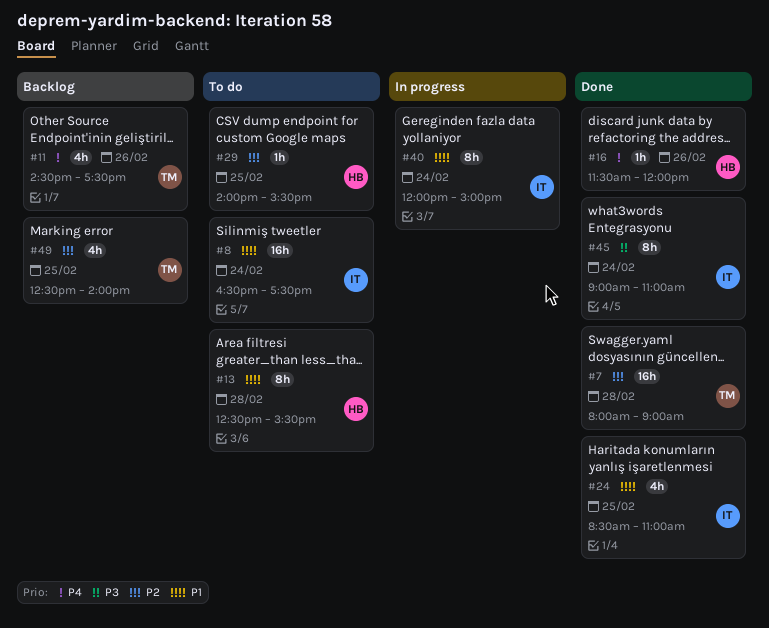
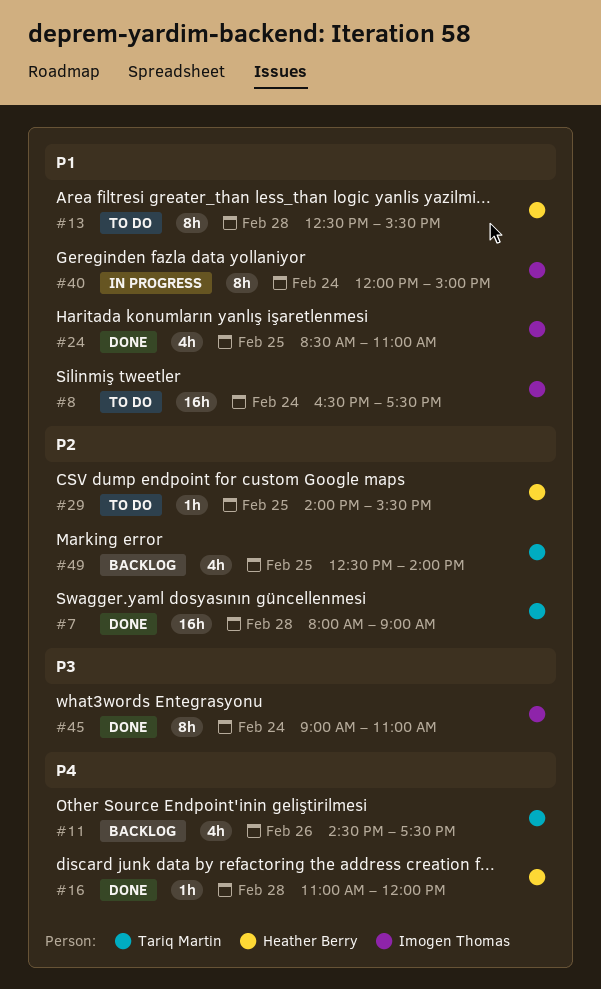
#16, day: Feb 26 -> Feb 28
#16, begins: 11:30 -> 11:00

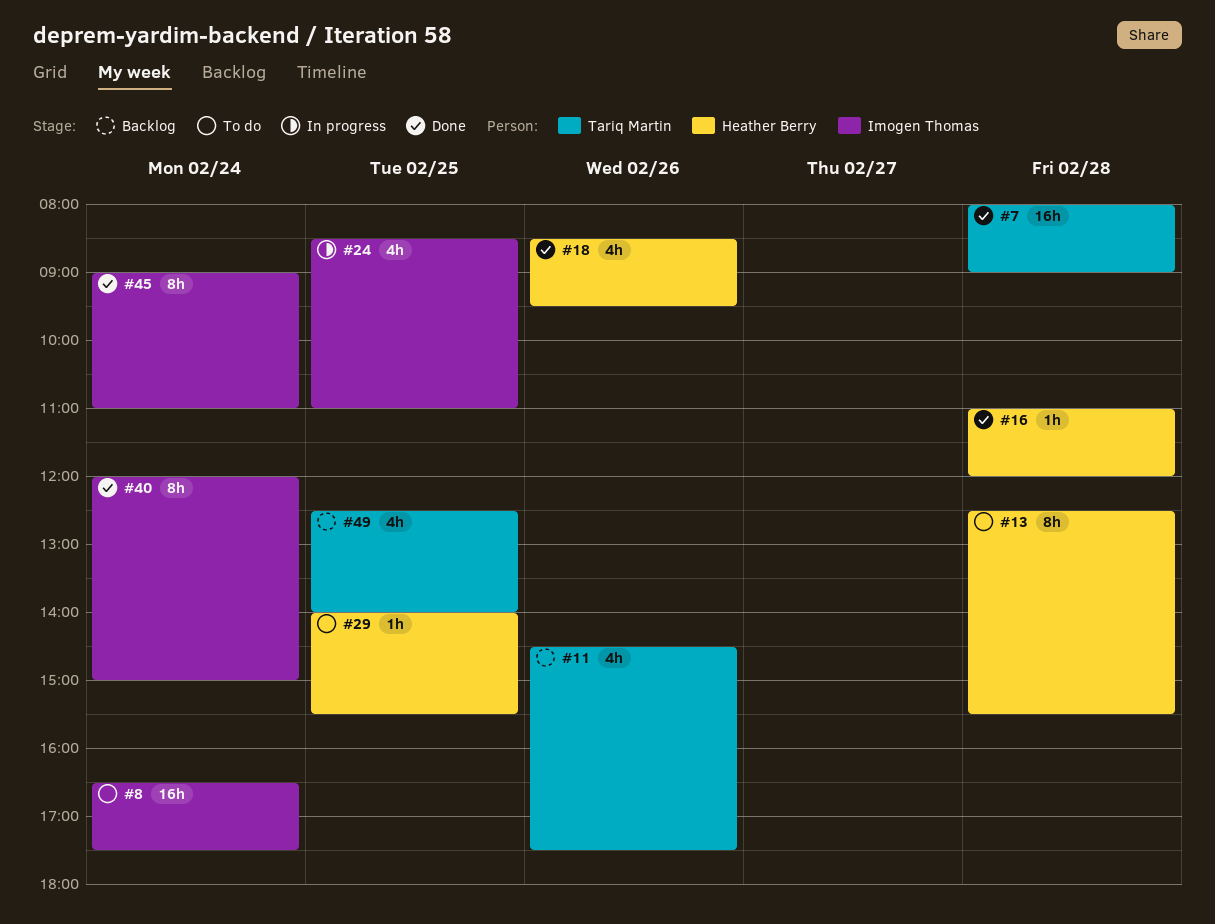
#18: none -> present
#24, status: Done -> In progress
#40, status: In progress -> Done

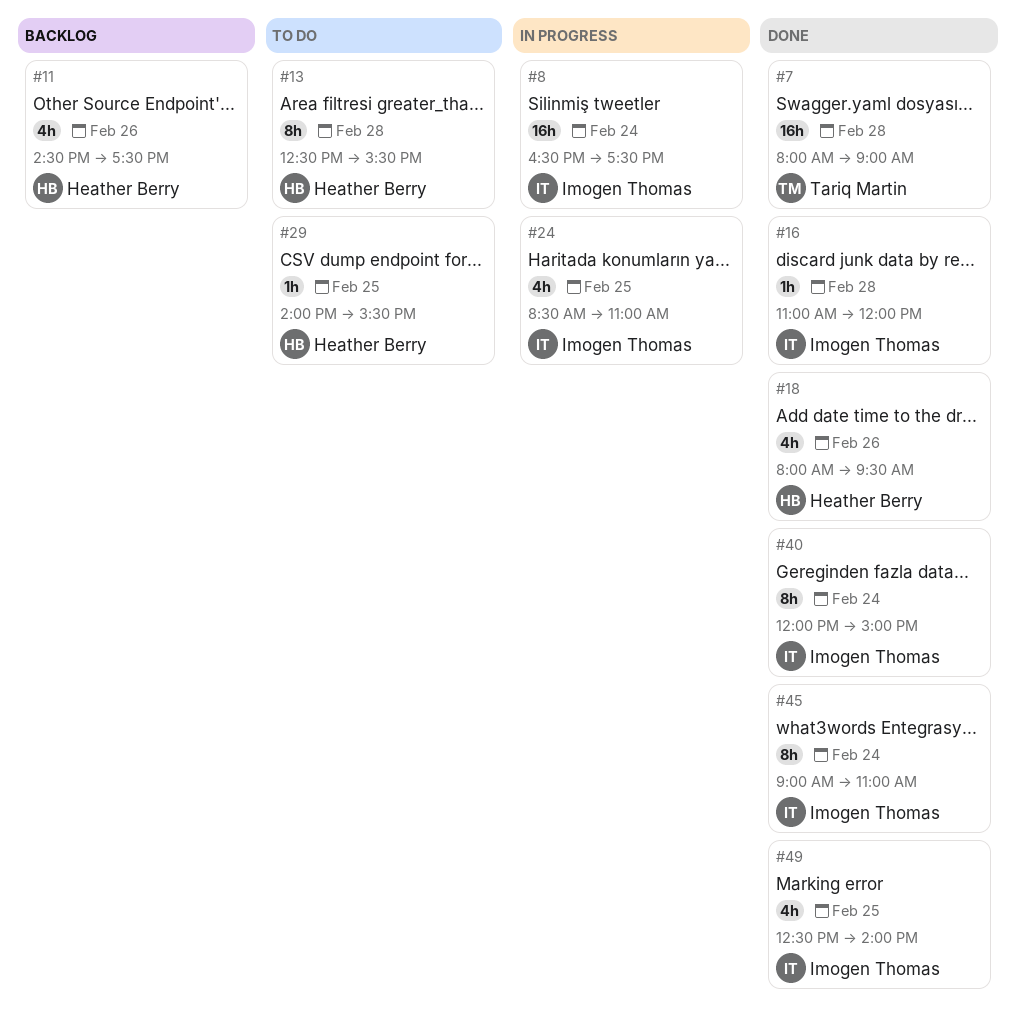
#8, status: To do -> In progress
#11, owner: Tariq Martin -> Heather Berry
#16, owner: Heather Berry -> Imogen Thomas
#18, begins: 08:30 -> 08:00
#49, status: Backlog -> Done
#49, owner: Tariq Martin -> Imogen Thomas

